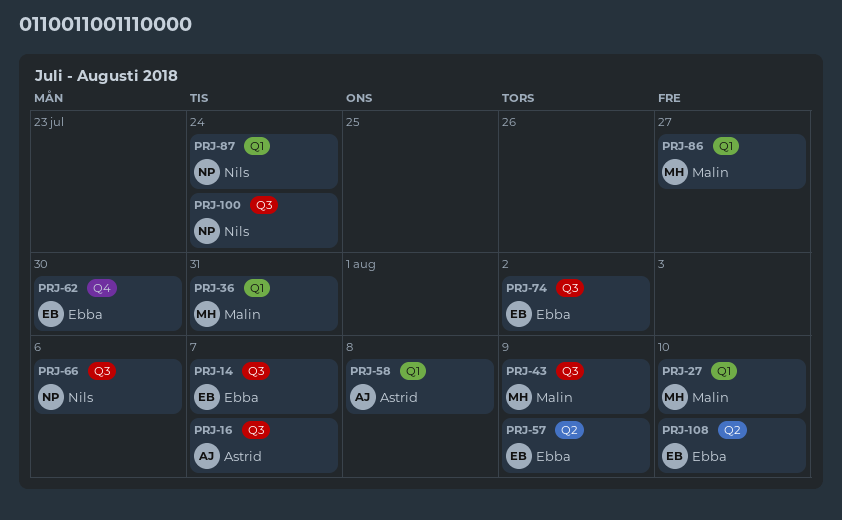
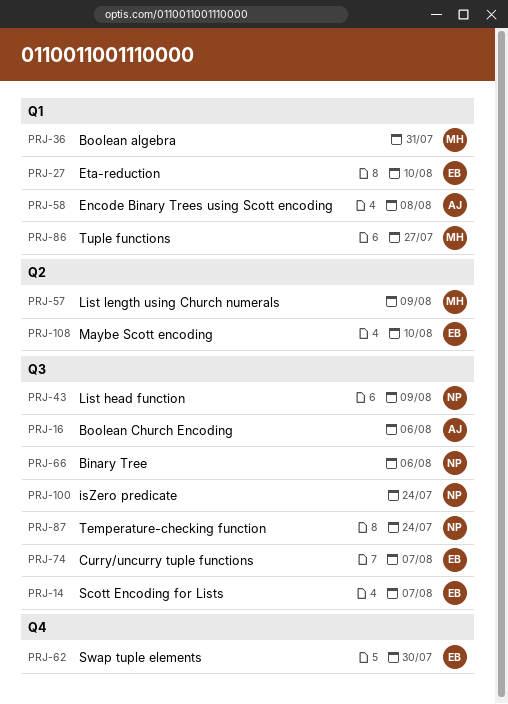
PRJ-16, due: Aug 7 -> Aug 6
PRJ-27, owner: Malin -> Ebba
PRJ-43, owner: Malin -> Nils
PRJ-57, owner: Ebba -> Malin
PRJ-74, due: Aug 2 -> Aug 7
PRJ-87, label: Q1 -> Q3

